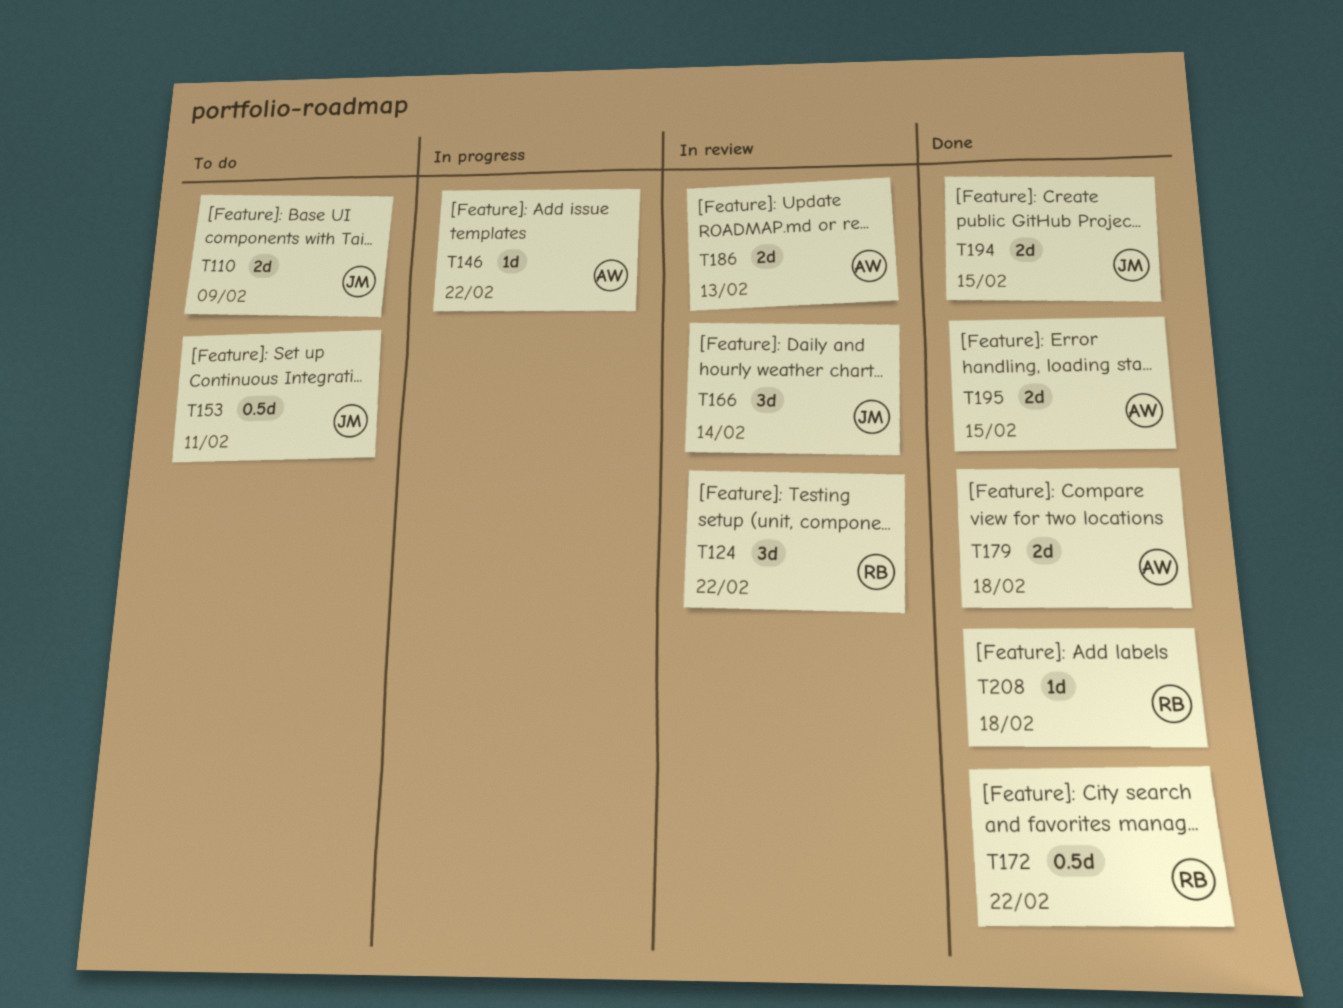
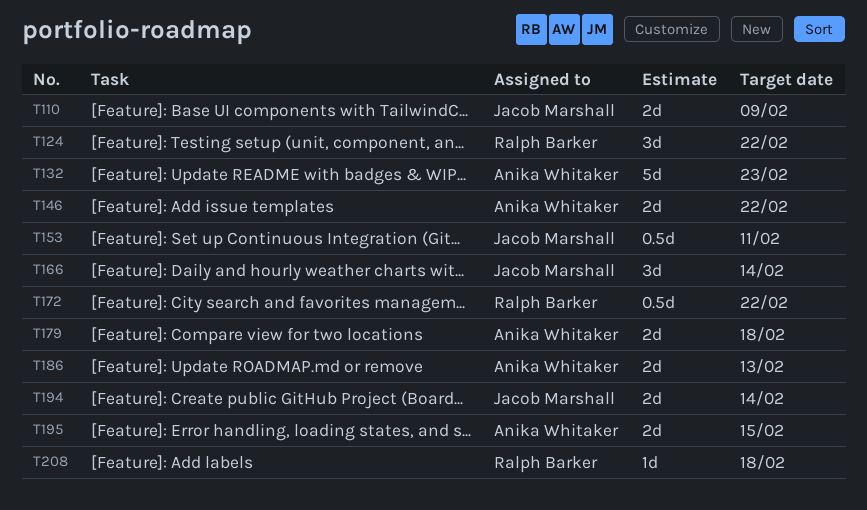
T132: none -> present
T146, estimate: 1d -> 2d
T194, due: Feb 15 -> Feb 14

